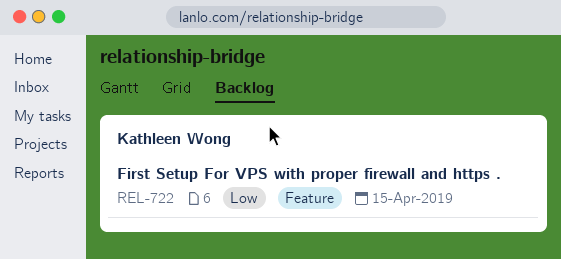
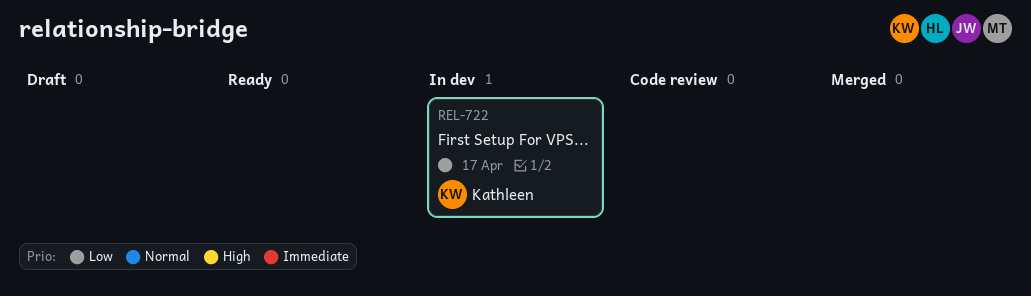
REL-722, due: Apr 15 -> Apr 17

